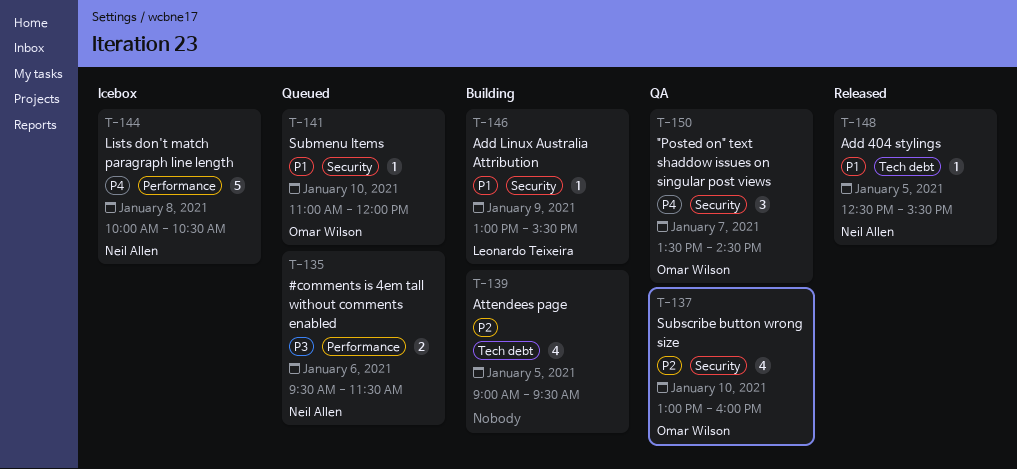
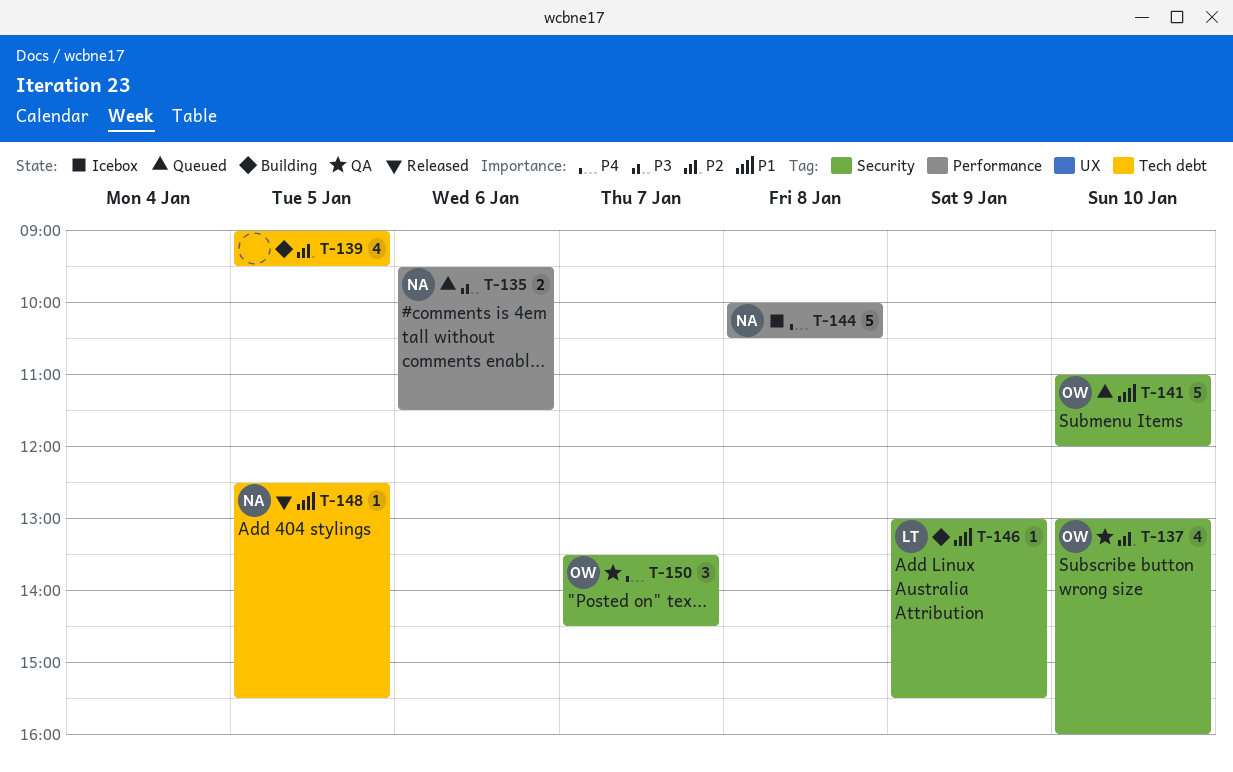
T-141, estimate: 1 -> 5

